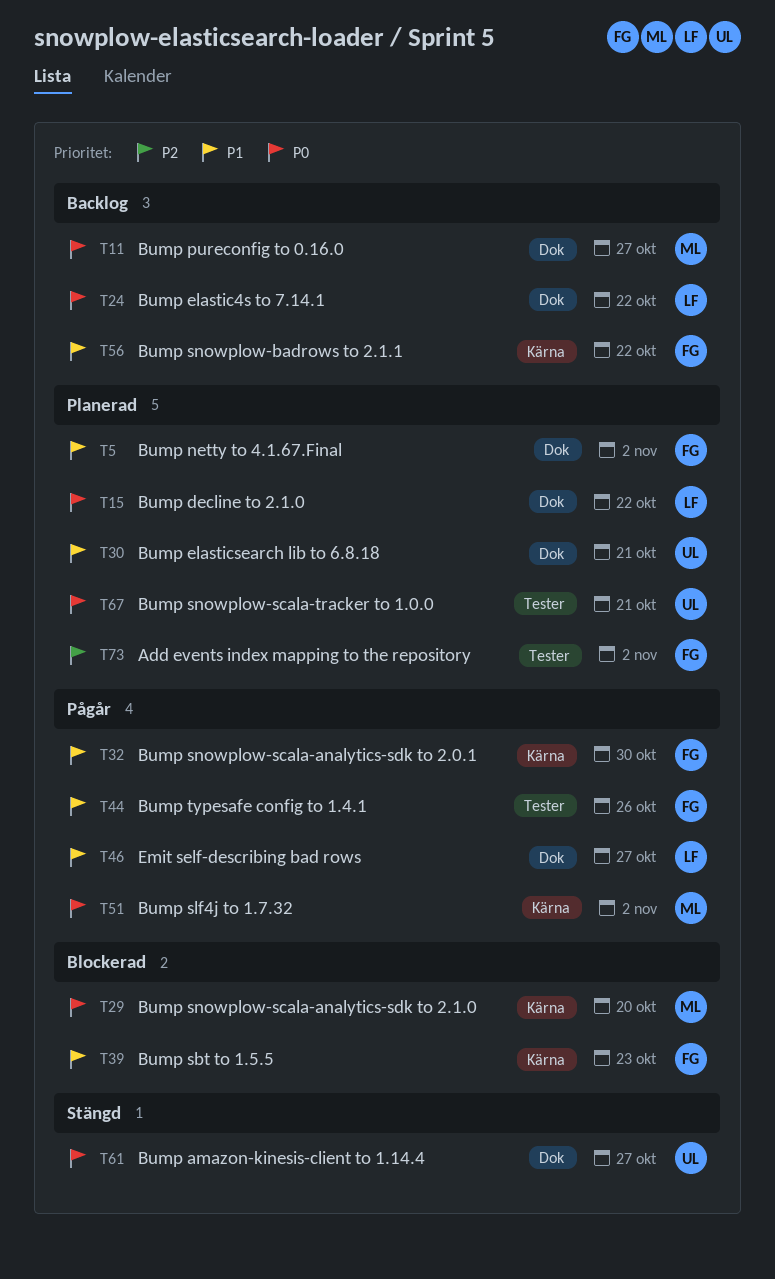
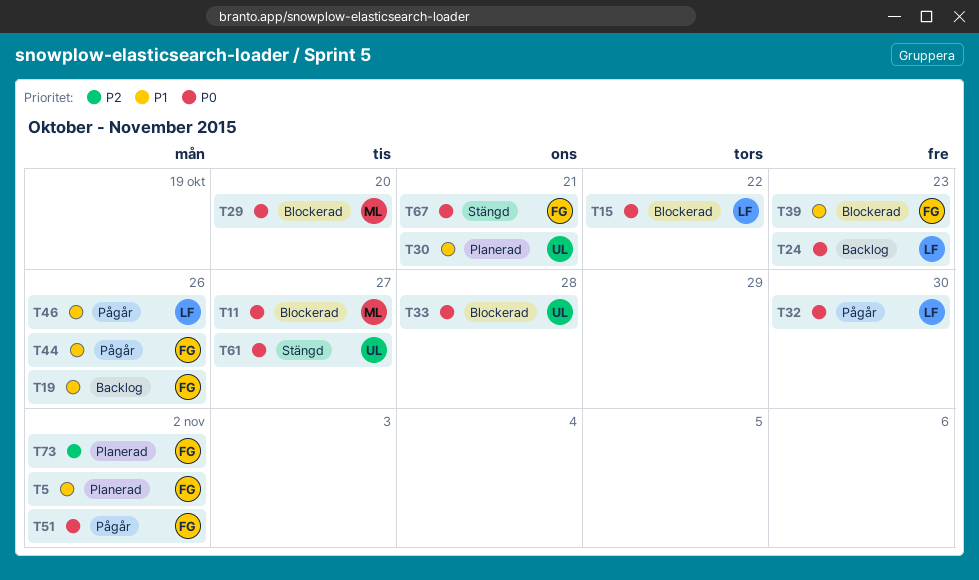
T11, status: Backlog -> Blockerad
T15, status: Planerad -> Blockerad
T19: none -> present
T24, due: Oct 22 -> Oct 23
T32, owner: FG -> LF
T32, priority: P1 -> P0
T33: none -> present
T46, due: Oct 27 -> Oct 26
T51, owner: ML -> FG
T56: present -> none
T67, status: Planerad -> Stängd
T67, owner: UL -> FG

